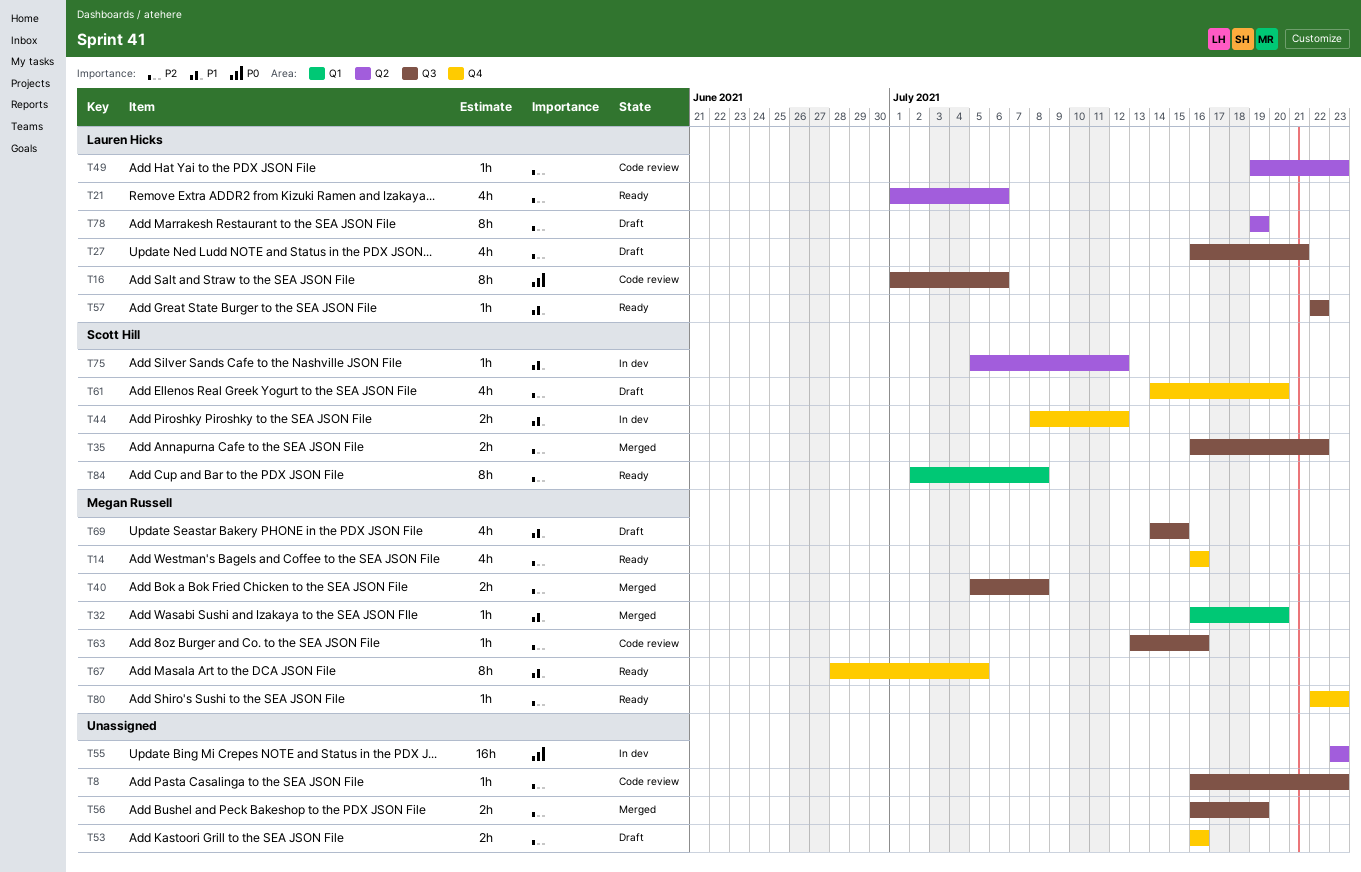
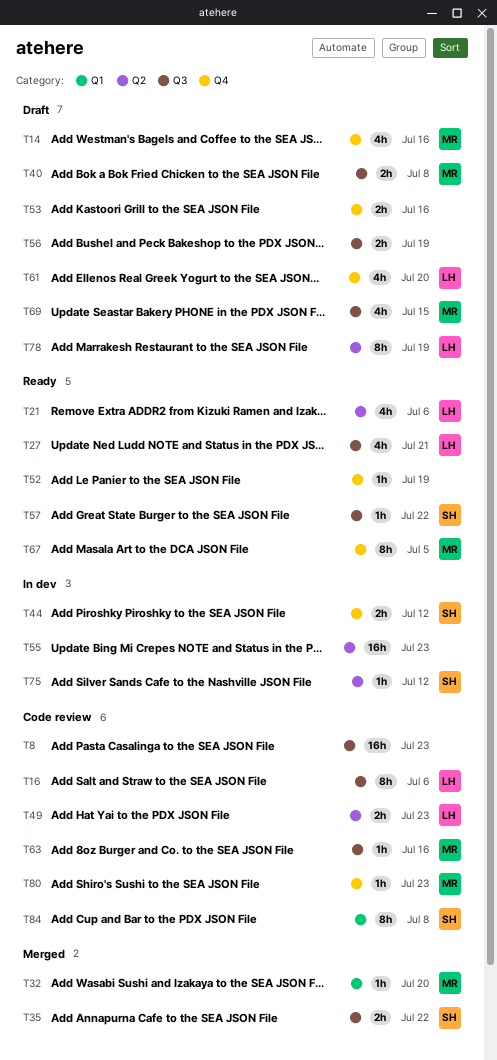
T8, estimate: 1h -> 16h
T14, status: Ready -> Draft
T27, status: Draft -> Ready
T40, status: Merged -> Draft
T49, estimate: 1h -> 2h
T52: none -> present
T56, status: Merged -> Draft
T57, owner: Lauren Hicks -> Scott Hill
T61, owner: Scott Hill -> Lauren Hicks
T80, status: Ready -> Code review
T84, status: Ready -> Code review

